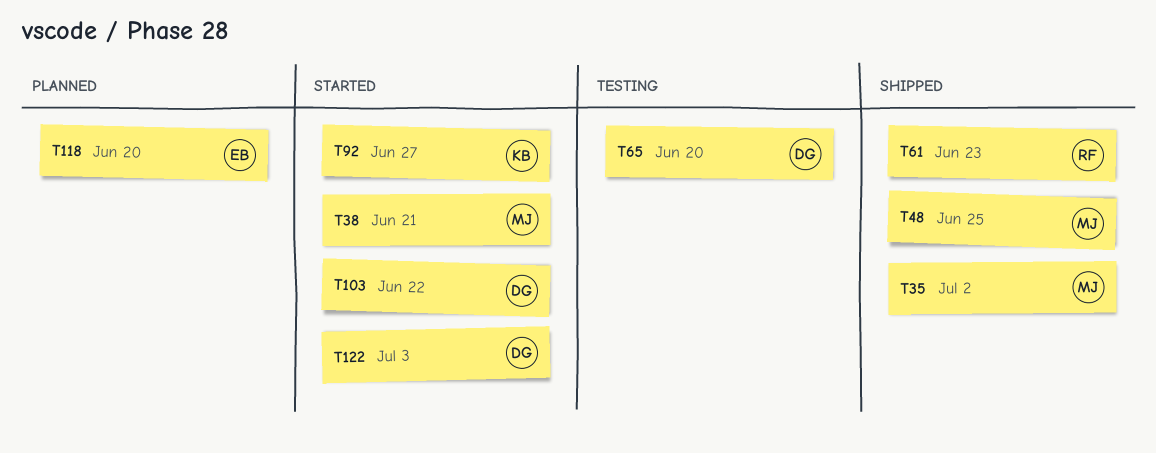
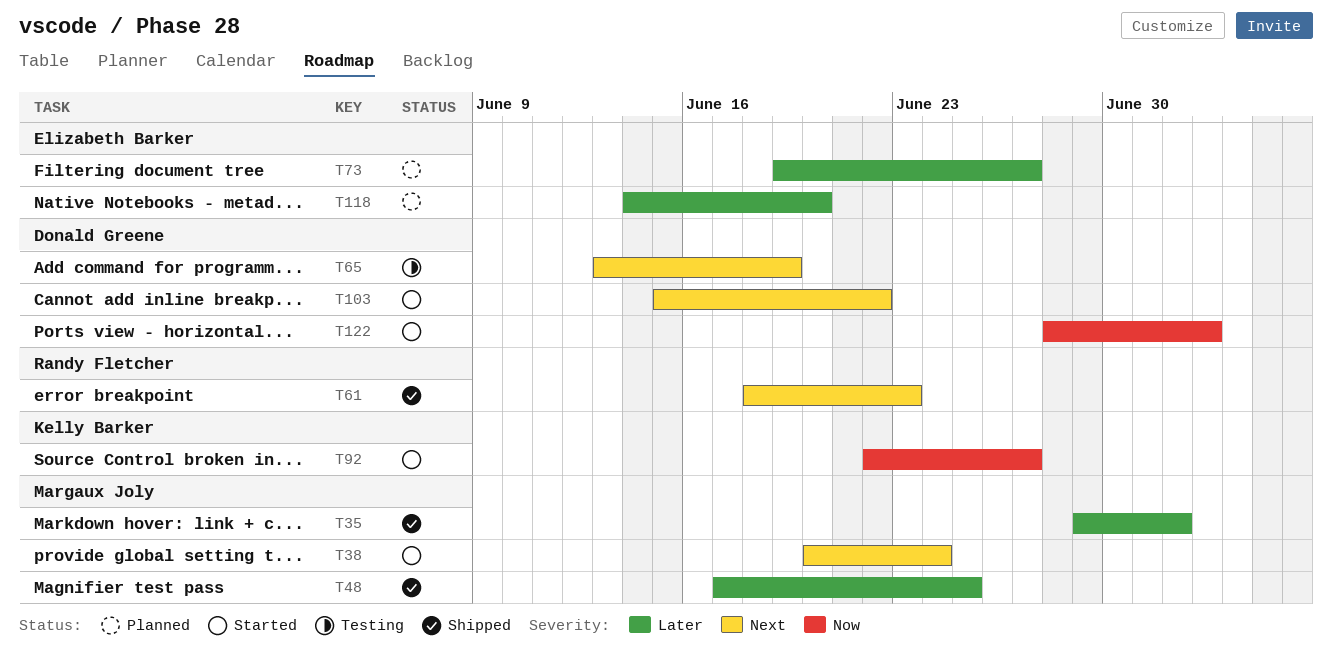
T38, due: Jun 21 -> Jun 24
T65, due: Jun 20 -> Jun 19
T73: none -> present

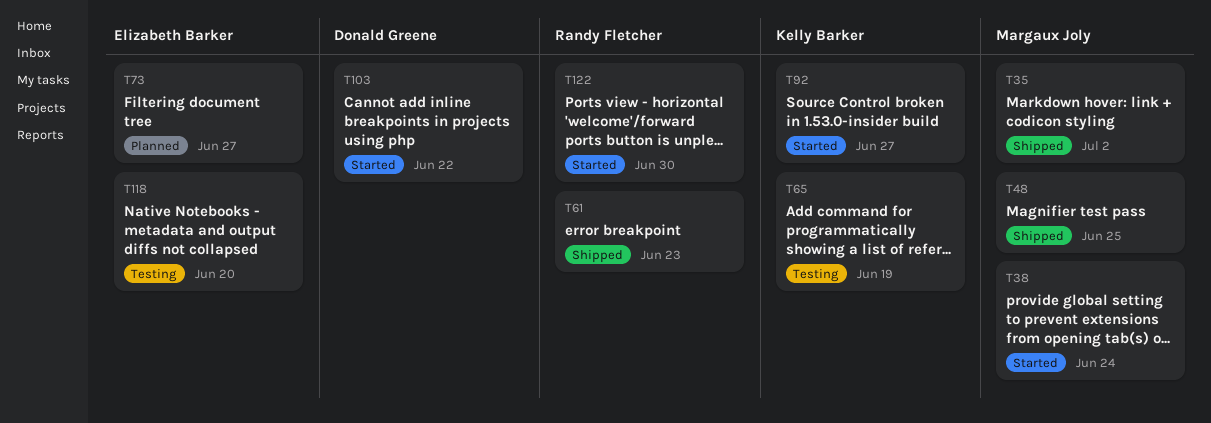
T65, owner: Donald Greene -> Kelly Barker
T118, status: Planned -> Testing
T122, owner: Donald Greene -> Randy Fletcher
T122, due: Jul 3 -> Jun 30

